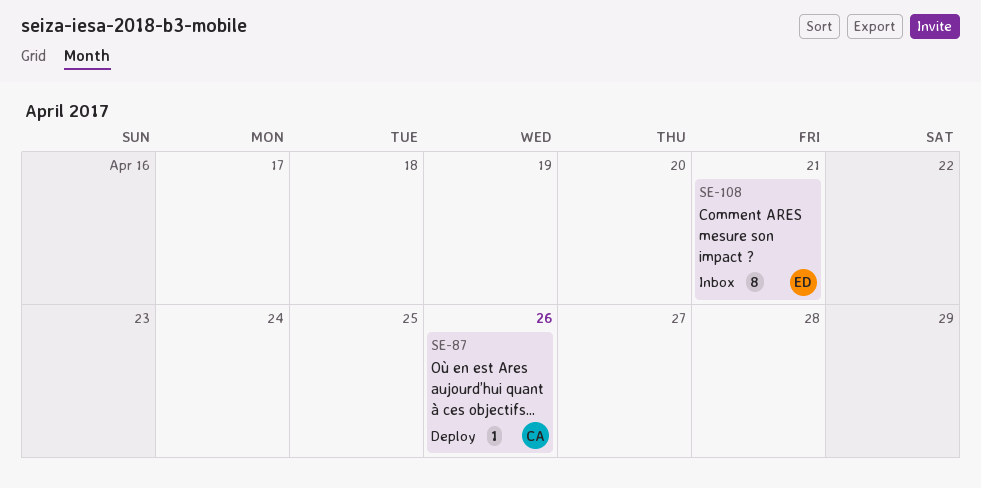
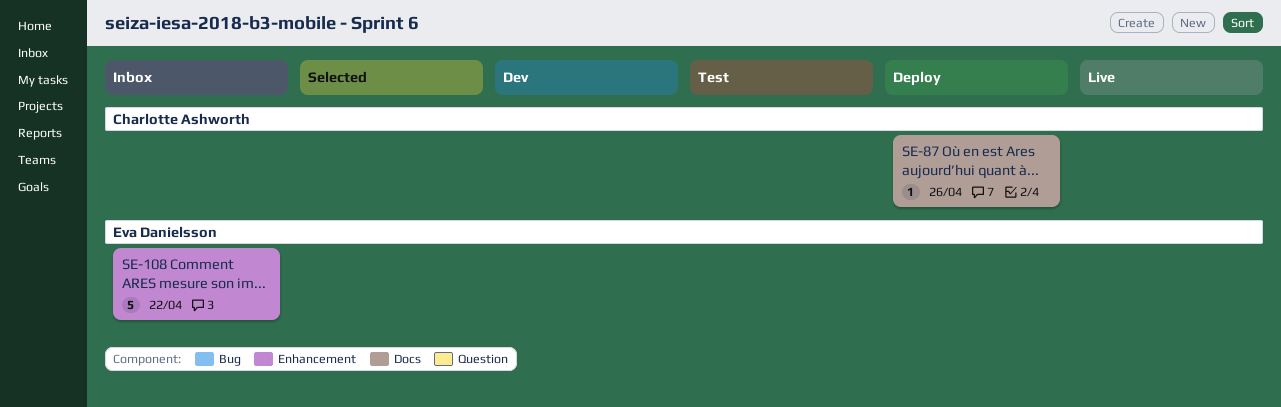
SE-108, estimate: 8 -> 5
SE-108, due: Apr 21 -> Apr 22

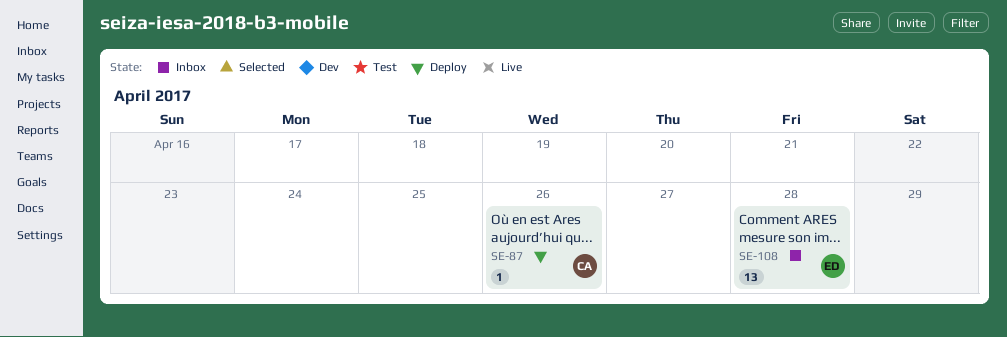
SE-108, estimate: 5 -> 13
SE-108, due: Apr 22 -> Apr 28

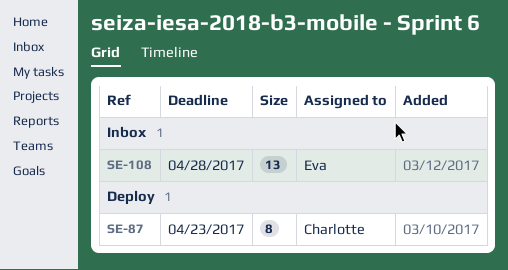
SE-87, estimate: 1 -> 8
SE-87, due: Apr 26 -> Apr 23

